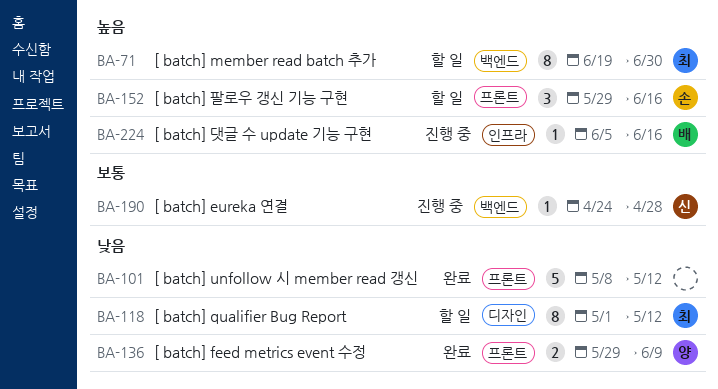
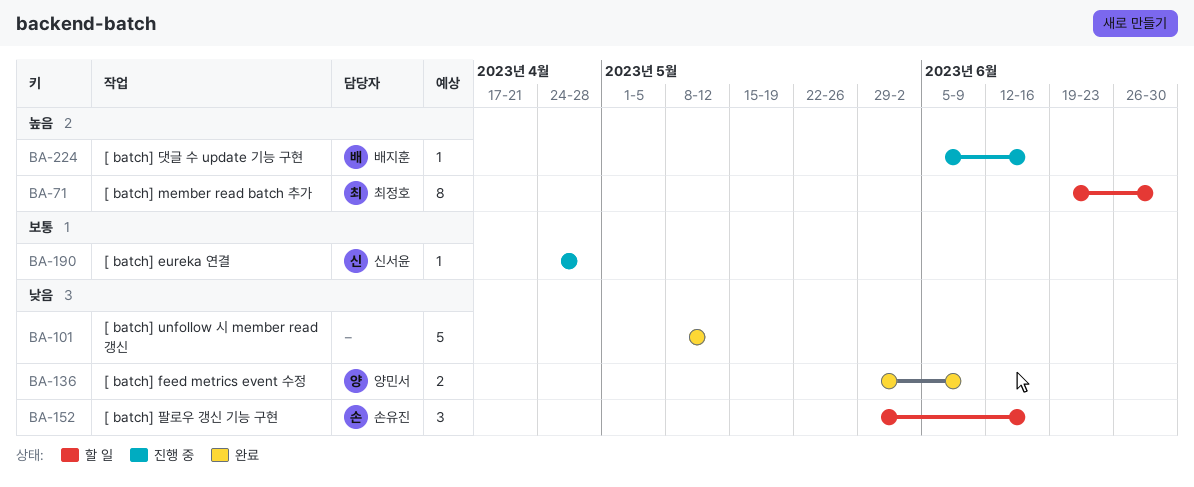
BA-118: present -> none
BA-152, priority: 높음 -> 낮음

